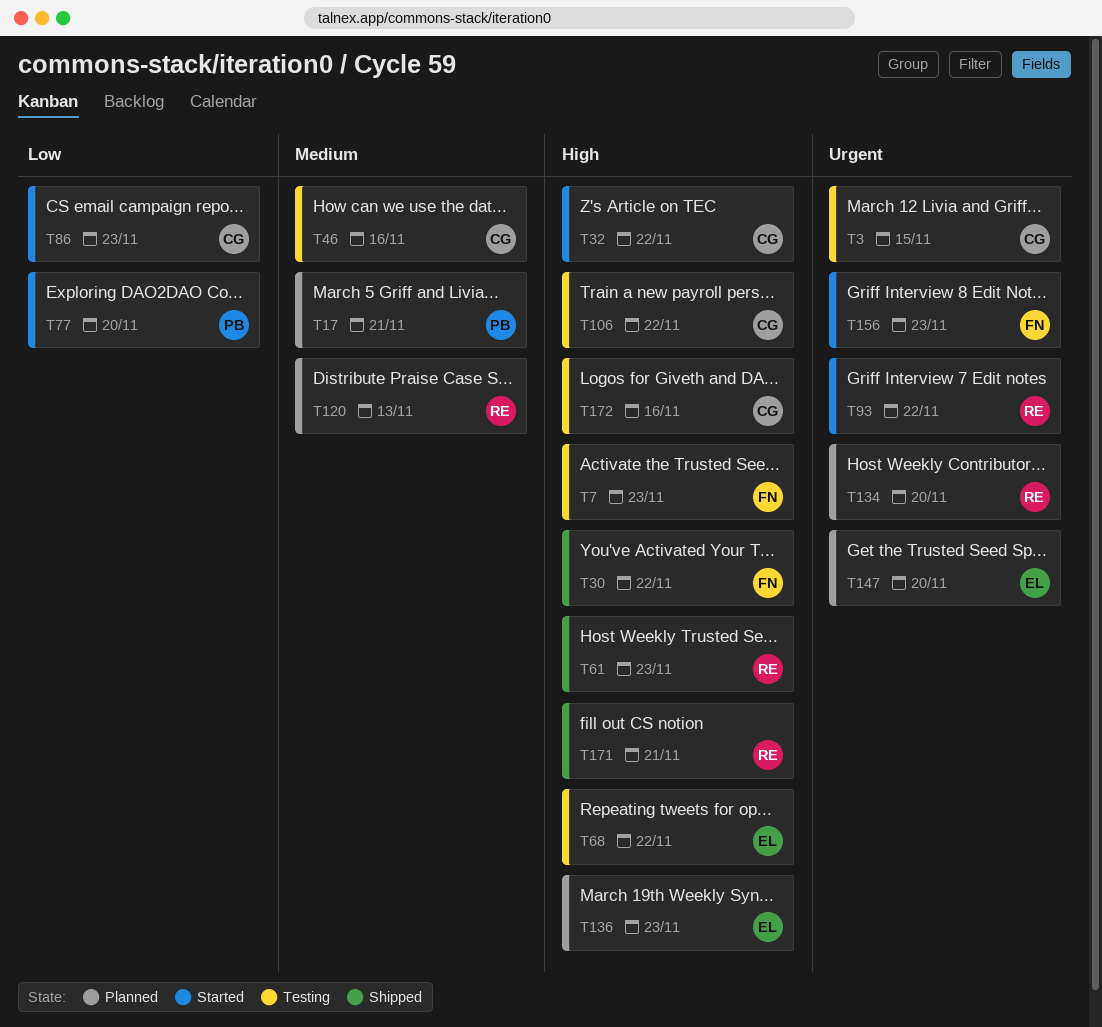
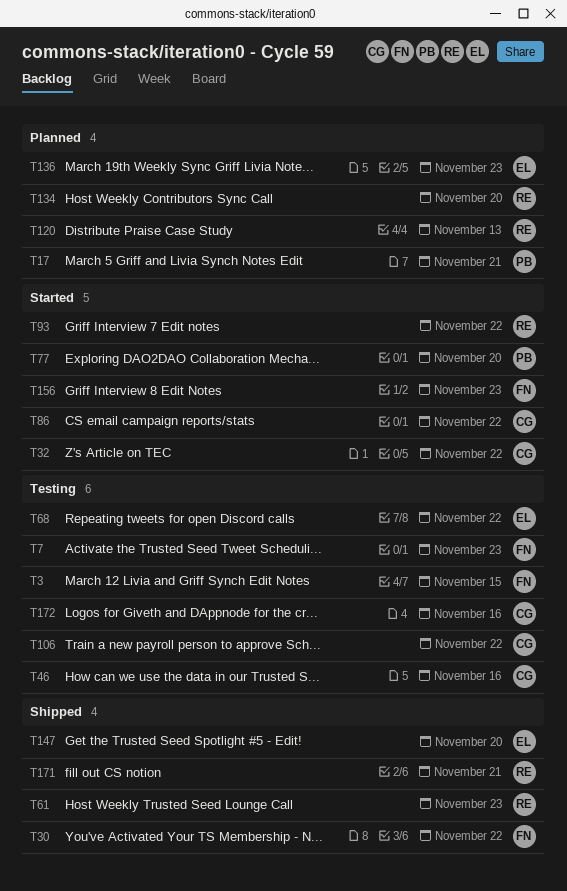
T3, owner: CG -> FN
T86, due: Nov 23 -> Nov 22
T147, status: Planned -> Shipped

